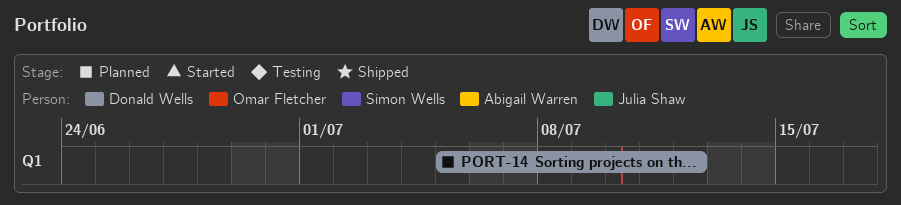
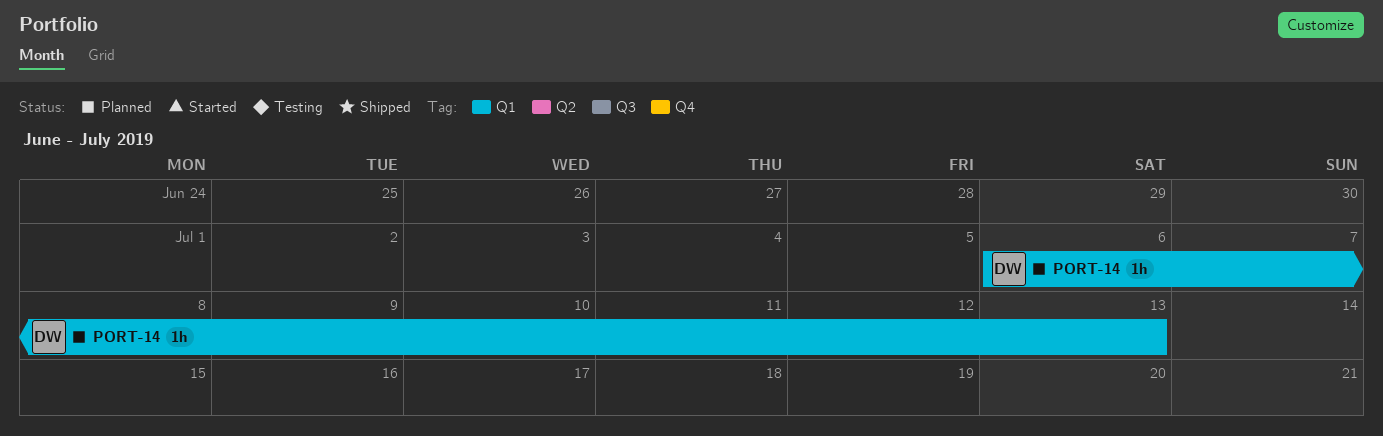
PORT-14, start: Jul 5 -> Jul 6
PORT-14, due: Jul 12 -> Jul 13

